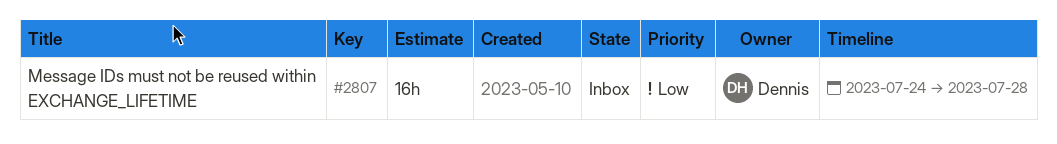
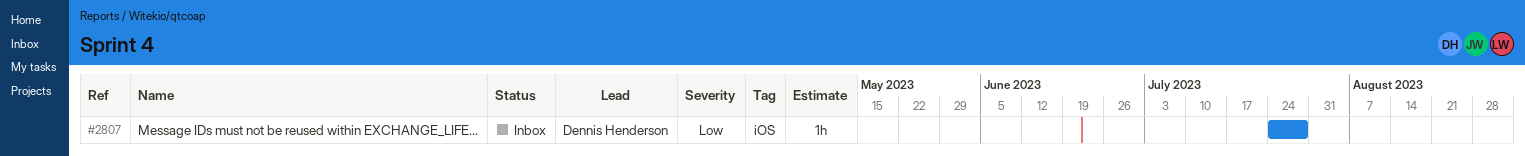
#2807, estimate: 16h -> 1h

